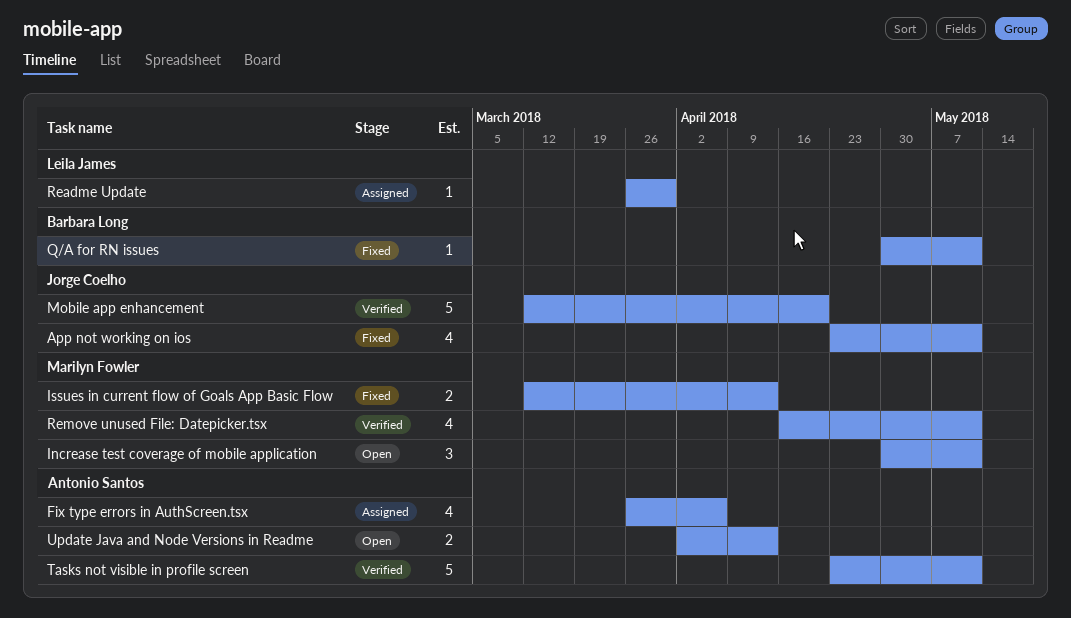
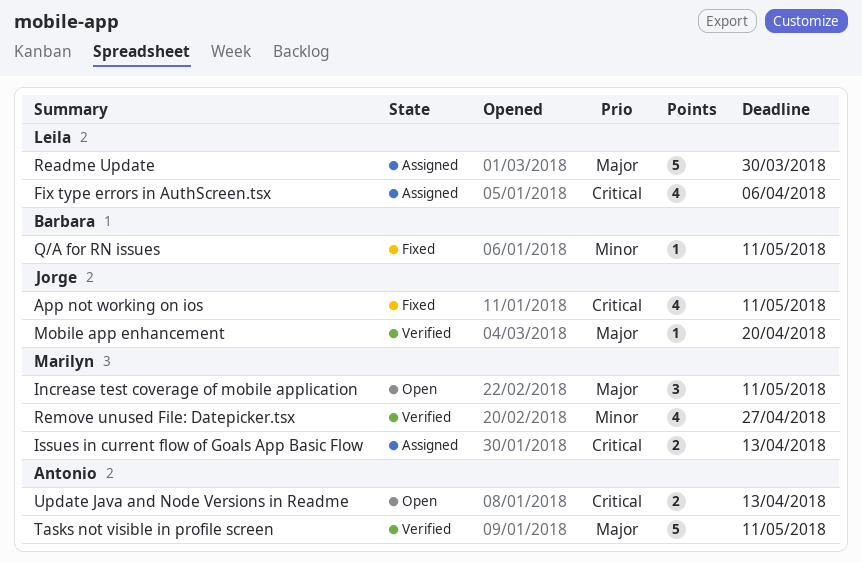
Fix type errors in AuthScreen.tsx, owner: Antonio Santos -> Leila James
Issues in current flow of Goals App Basic Flow, status: Fixed -> Assigned
Mobile app enhancement, estimate: 5 -> 1
Readme Update, estimate: 1 -> 5
Remove unused File: Datepicker.tsx, due: May 11 -> Apr 27

